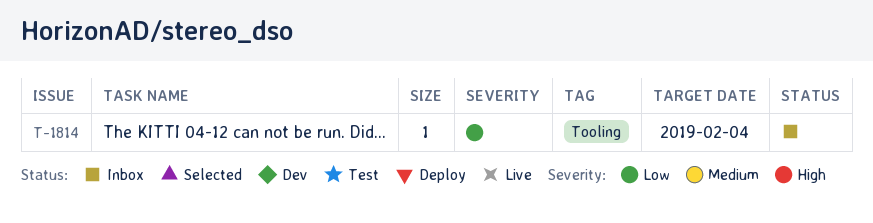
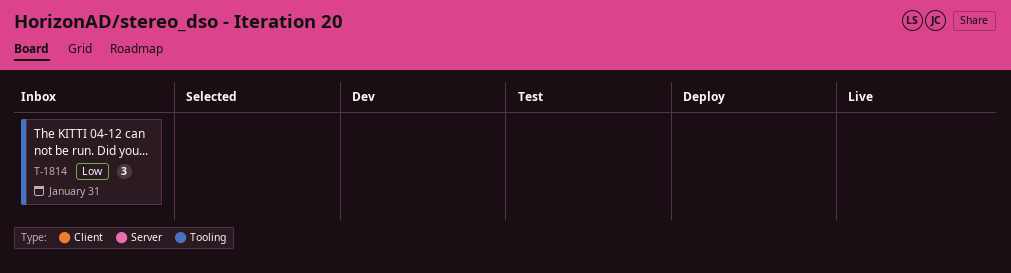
T-1814, estimate: 1 -> 3
T-1814, due: Feb 4 -> Jan 31

